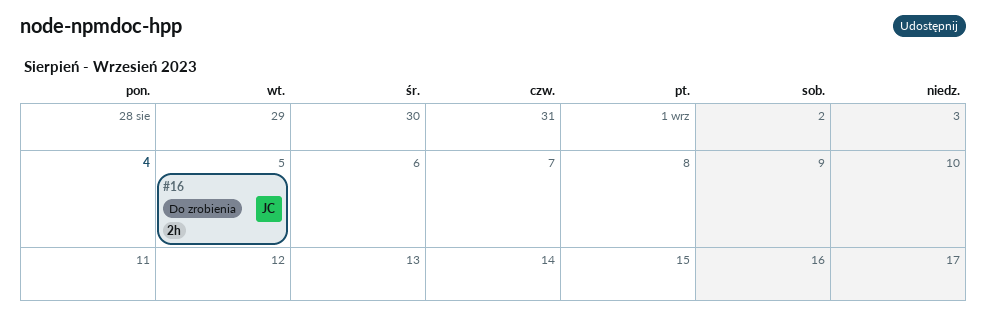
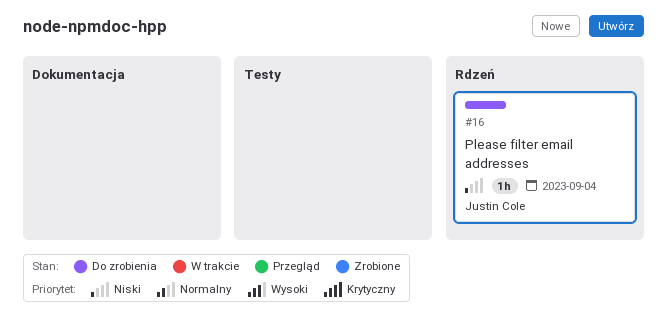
#16, estimate: 2h -> 1h
#16, due: Sep 5 -> Sep 4

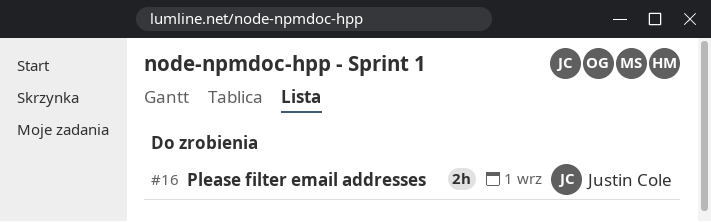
#16, estimate: 1h -> 2h
#16, due: Sep 4 -> Sep 1

